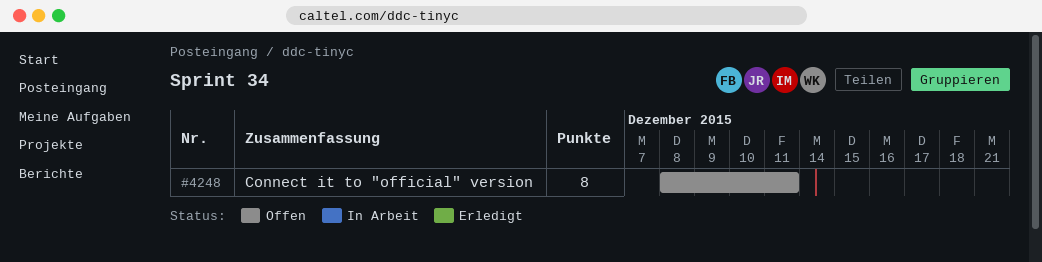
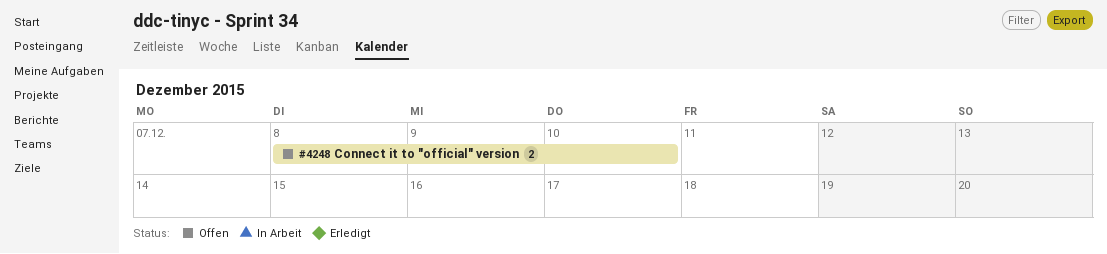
#4248, estimate: 8 -> 2
#4248, due: Dec 11 -> Dec 10

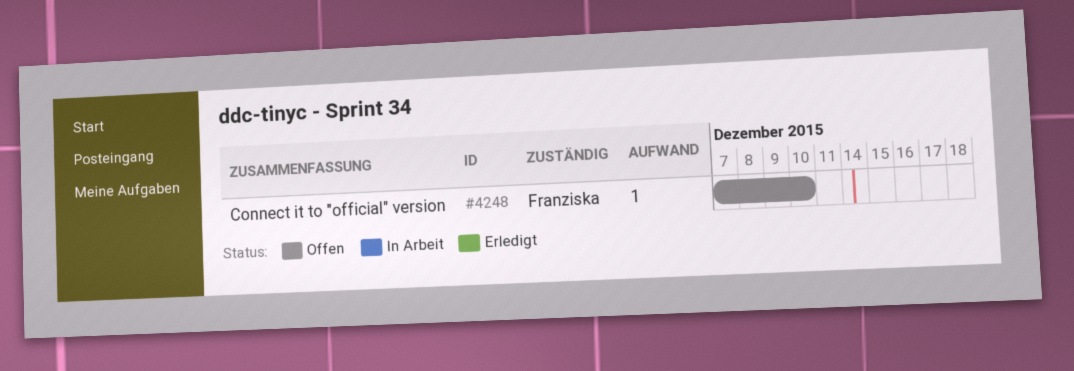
#4248, estimate: 2 -> 1
#4248, start: Dec 8 -> Dec 7

